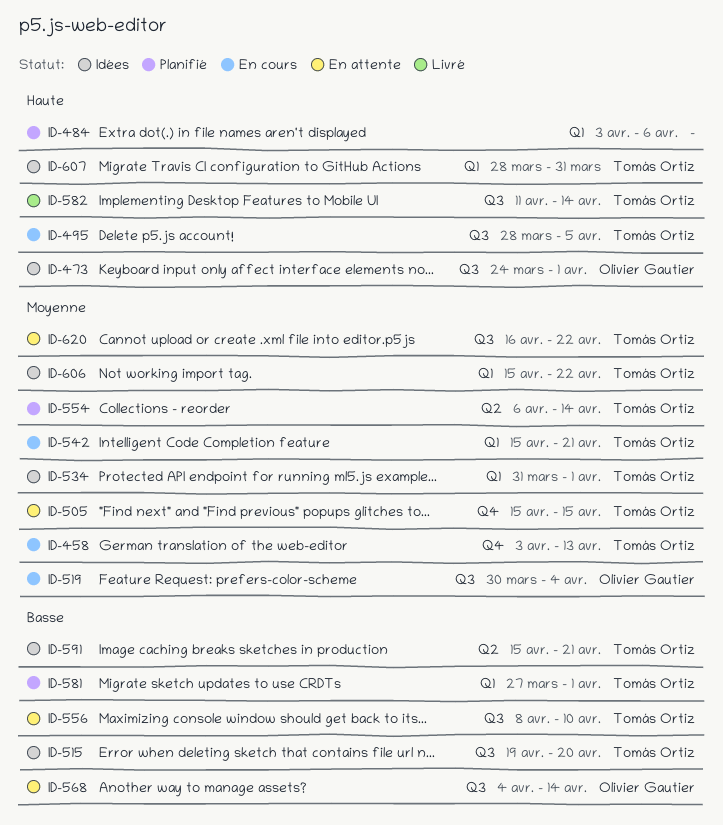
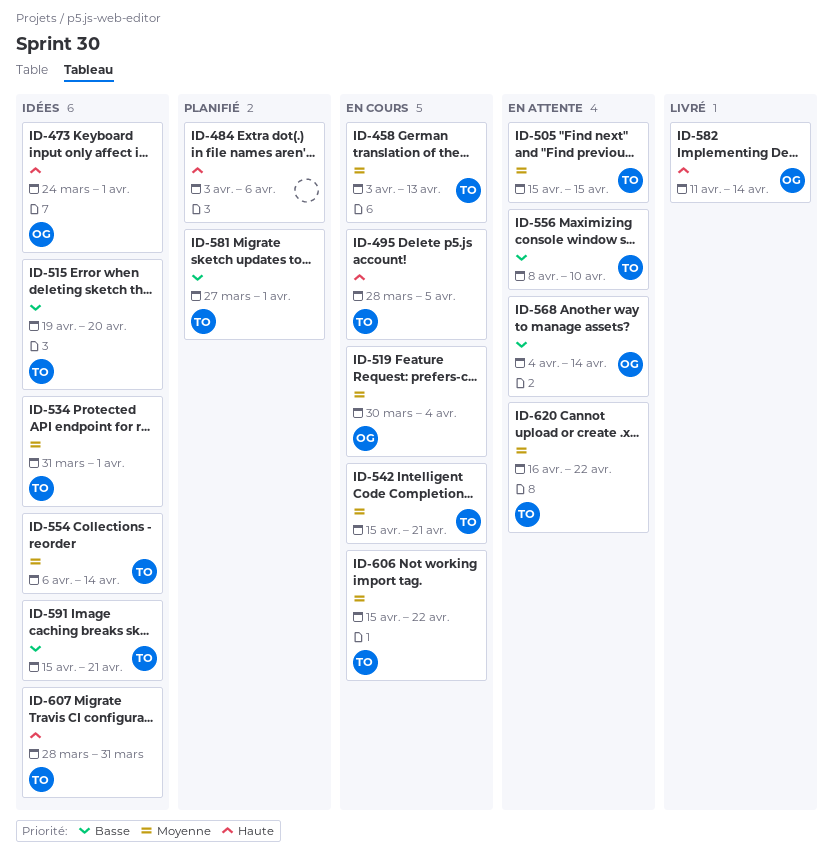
ID-554, status: Planifié -> Idées
ID-582, owner: Tomás Ortiz -> Olivier Gautier
ID-606, status: Idées -> En cours

